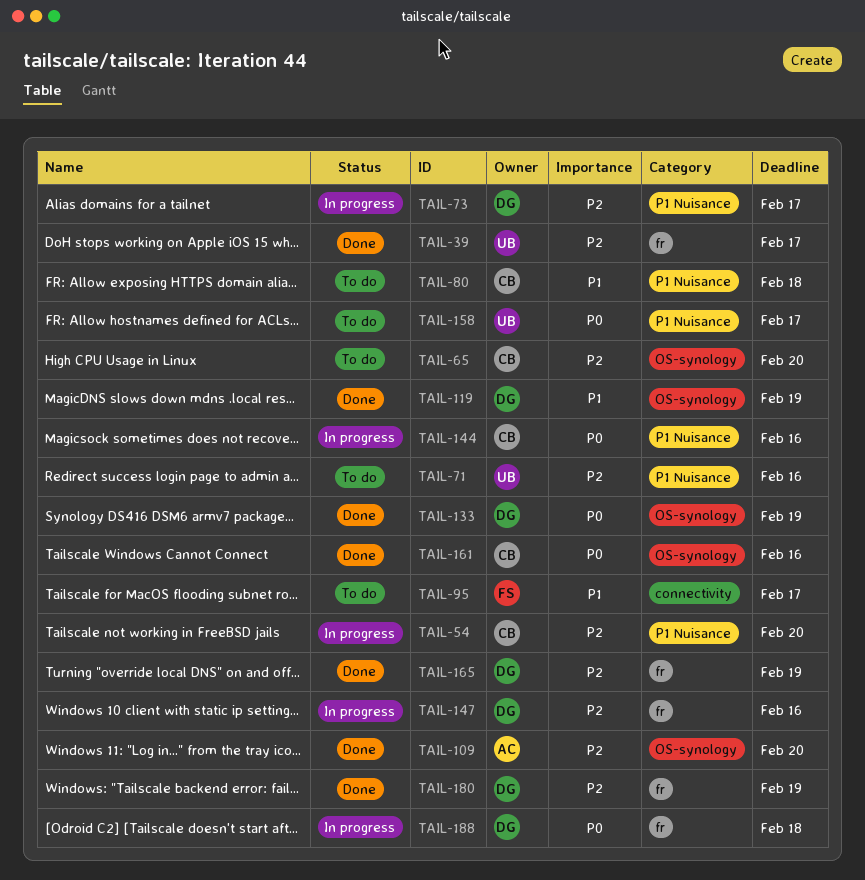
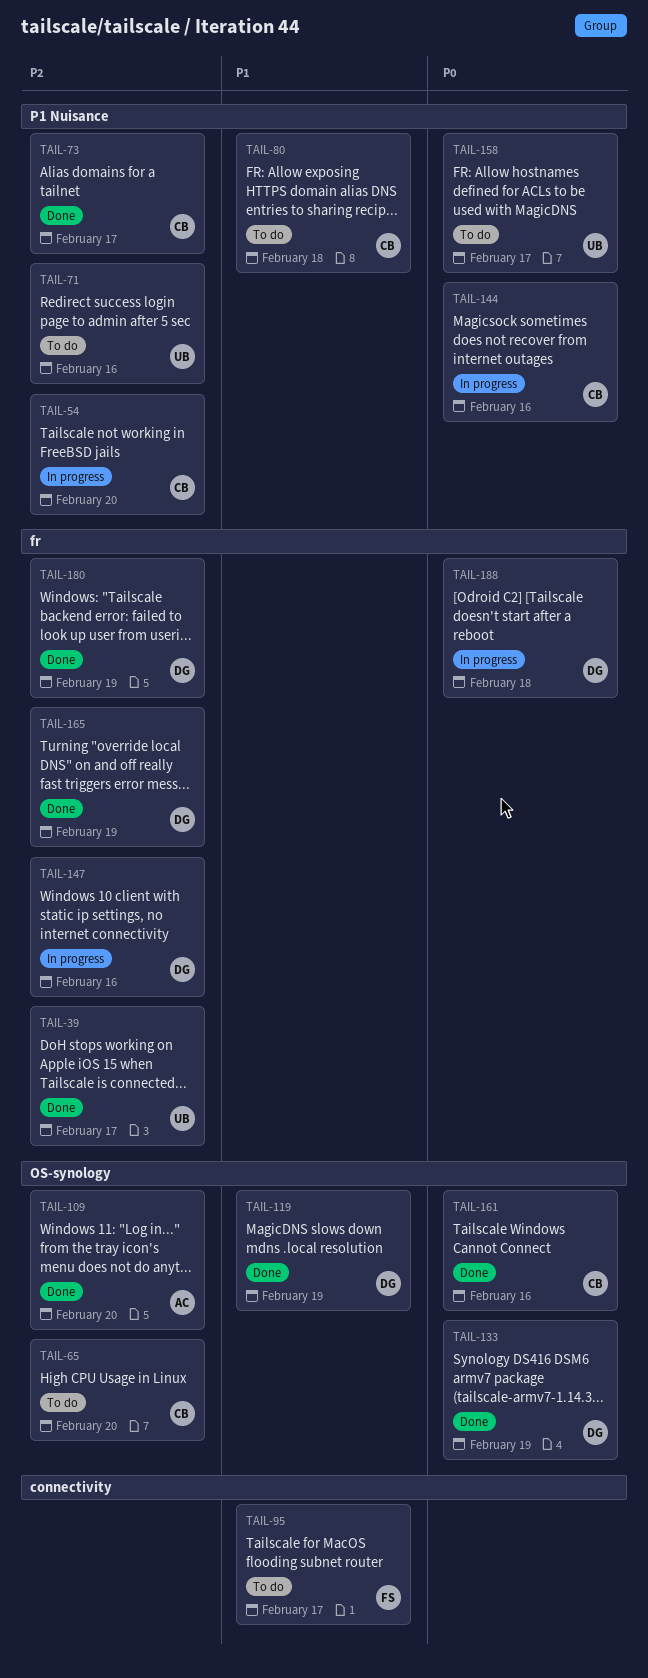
TAIL-73, status: In progress -> Done
TAIL-73, owner: DG -> CB

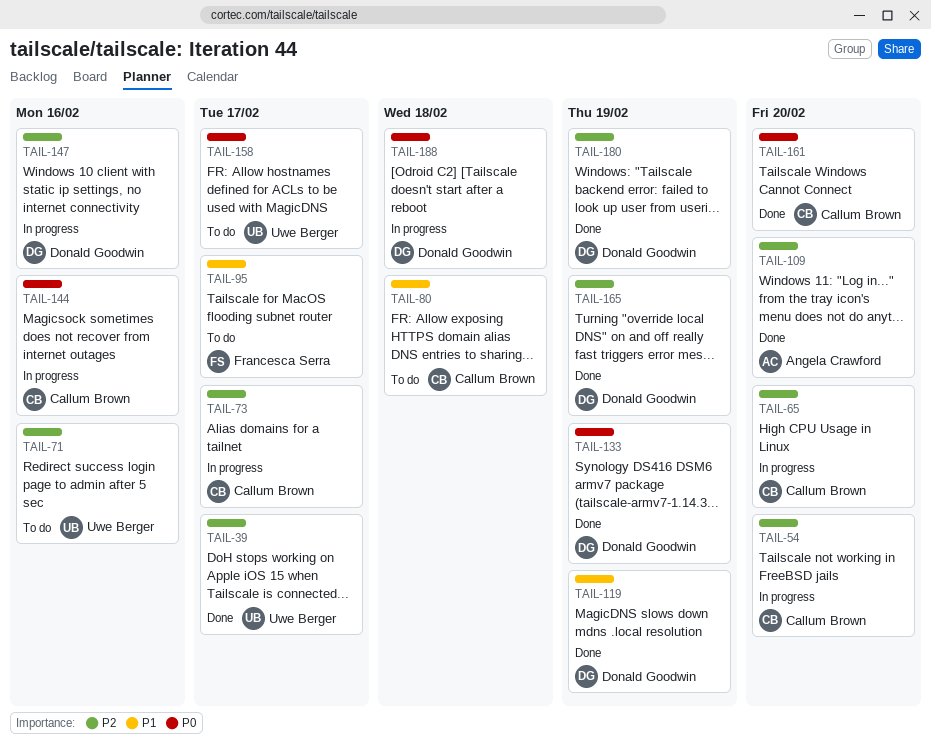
TAIL-65, status: To do -> In progress
TAIL-73, status: Done -> In progress
TAIL-161, due: Feb 16 -> Feb 20

